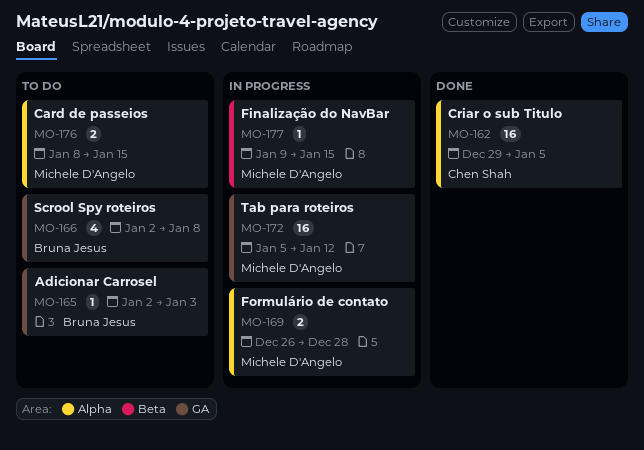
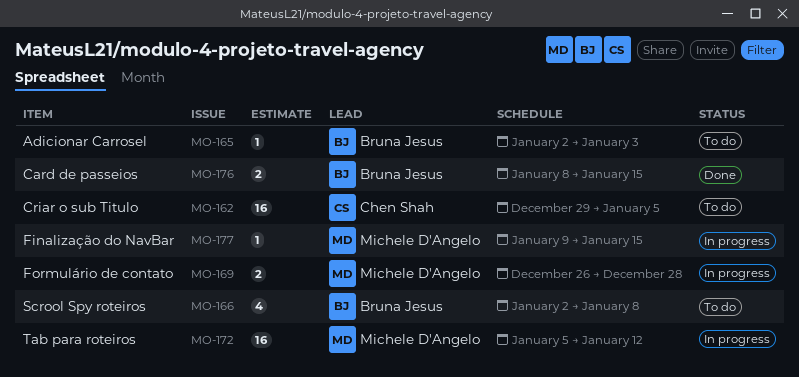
MO-162, status: Done -> To do
MO-176, status: To do -> Done
MO-176, owner: Michele D'Angelo -> Bruna Jesus

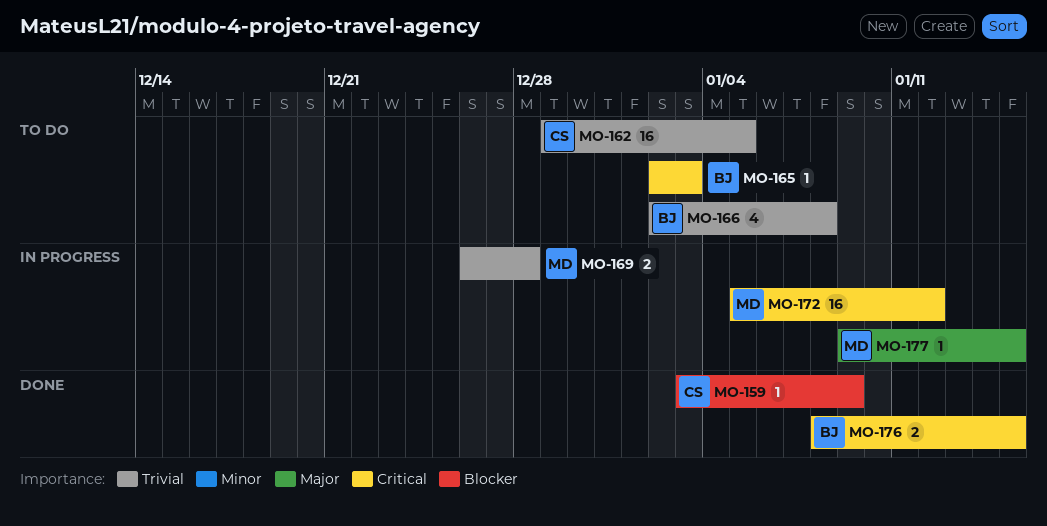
MO-159: none -> present

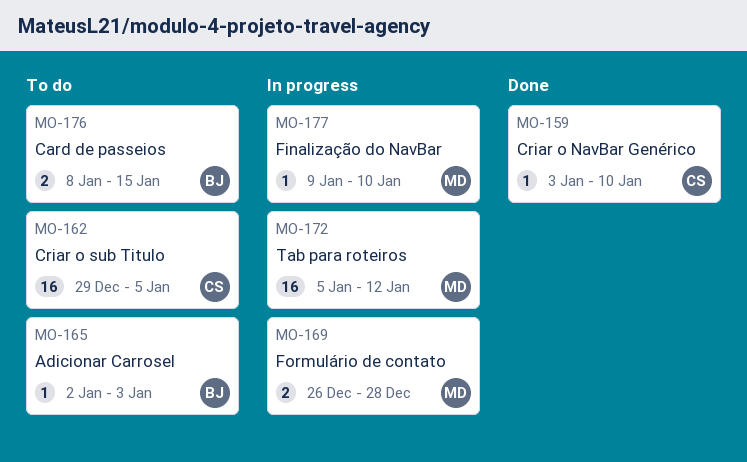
MO-159, due: Jan 9 -> Jan 10
MO-166: present -> none
MO-176, status: Done -> To do
MO-177, due: Jan 15 -> Jan 10

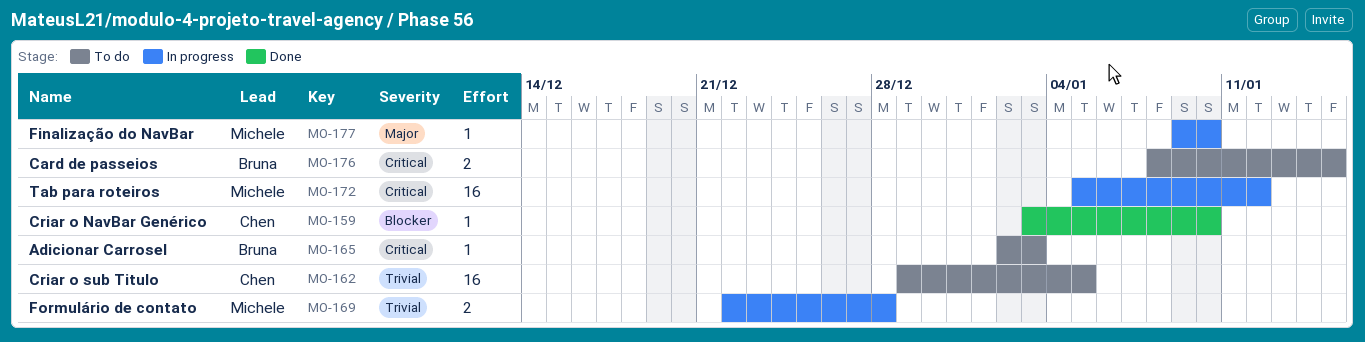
MO-169, start: Dec 26 -> Dec 22

